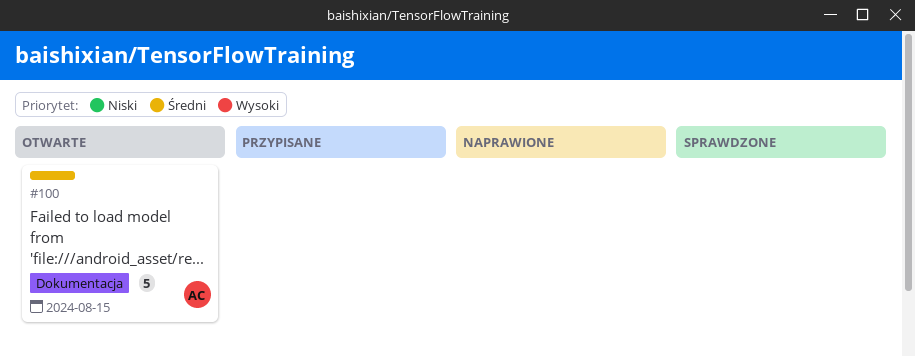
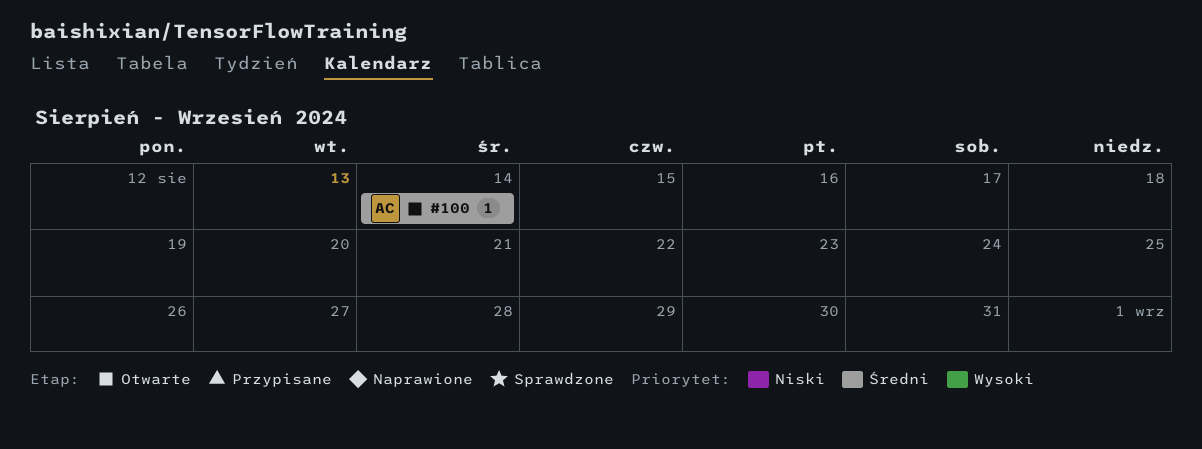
#100, estimate: 5 -> 1
#100, due: Aug 15 -> Aug 14

